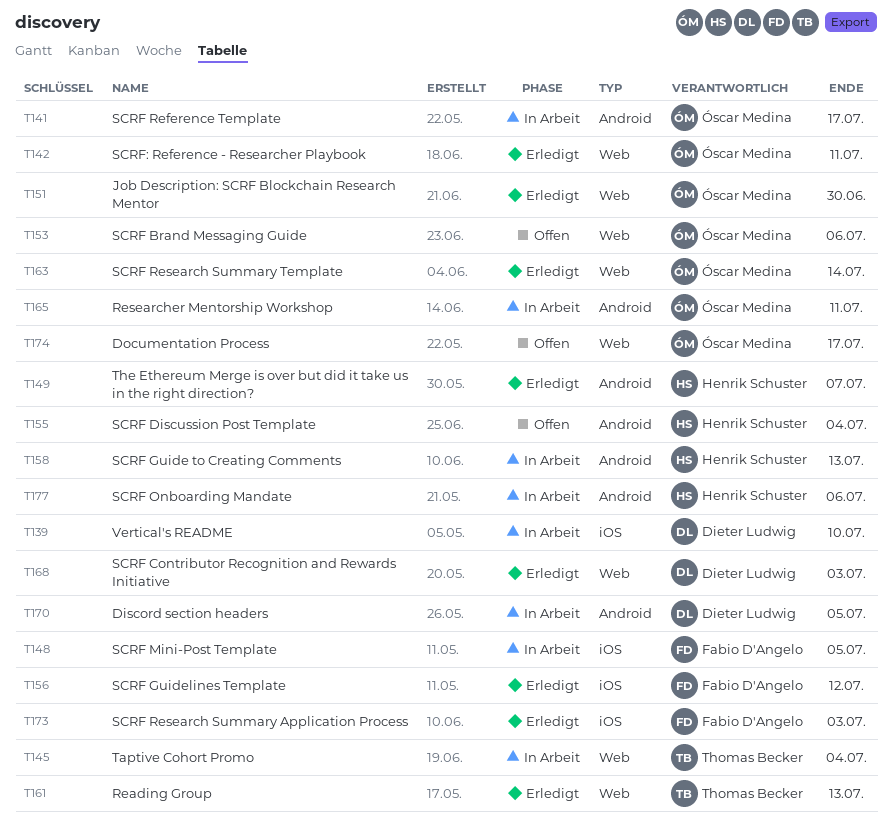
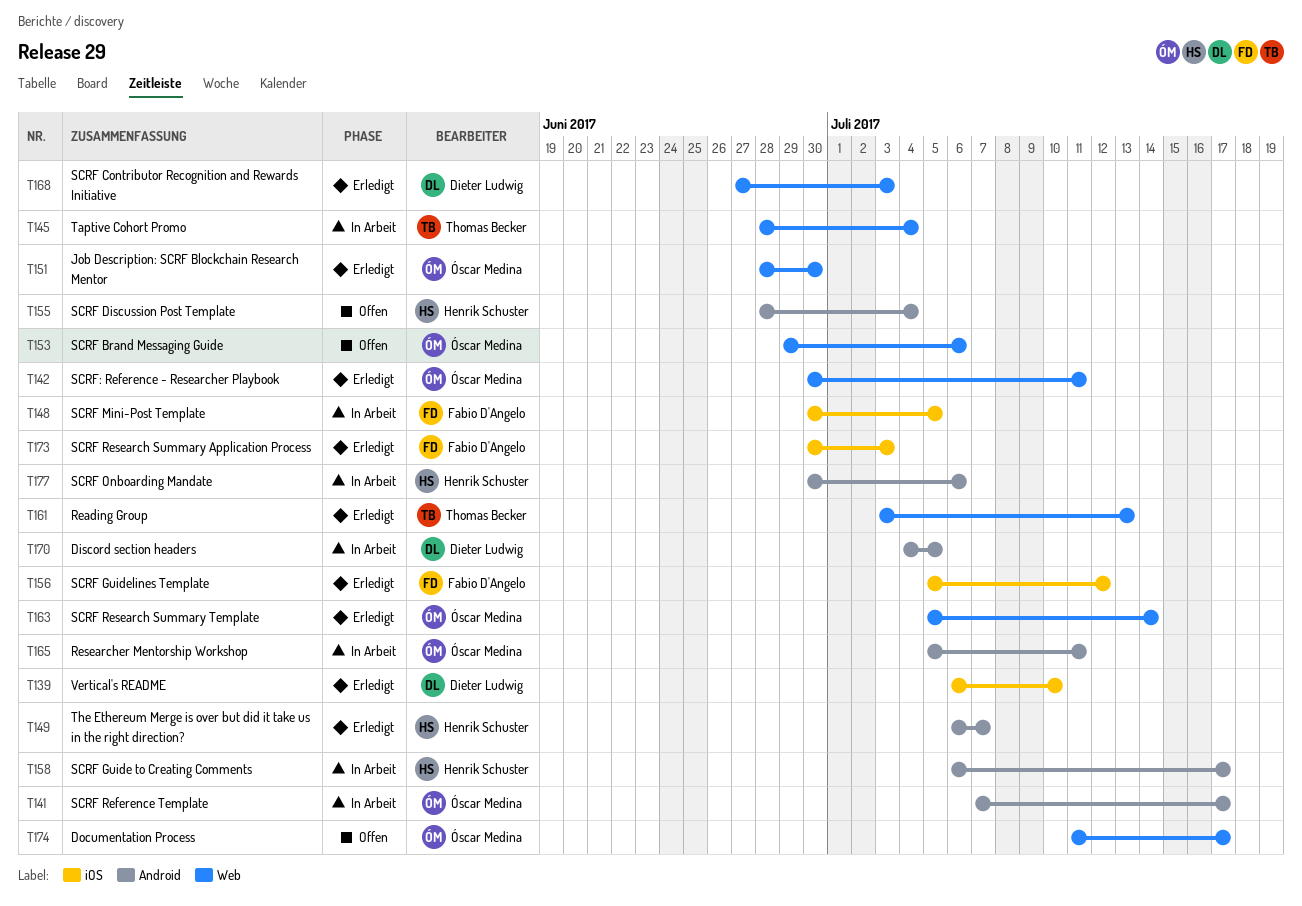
T139, status: In Arbeit -> Erledigt
T158, due: Jul 13 -> Jul 17

